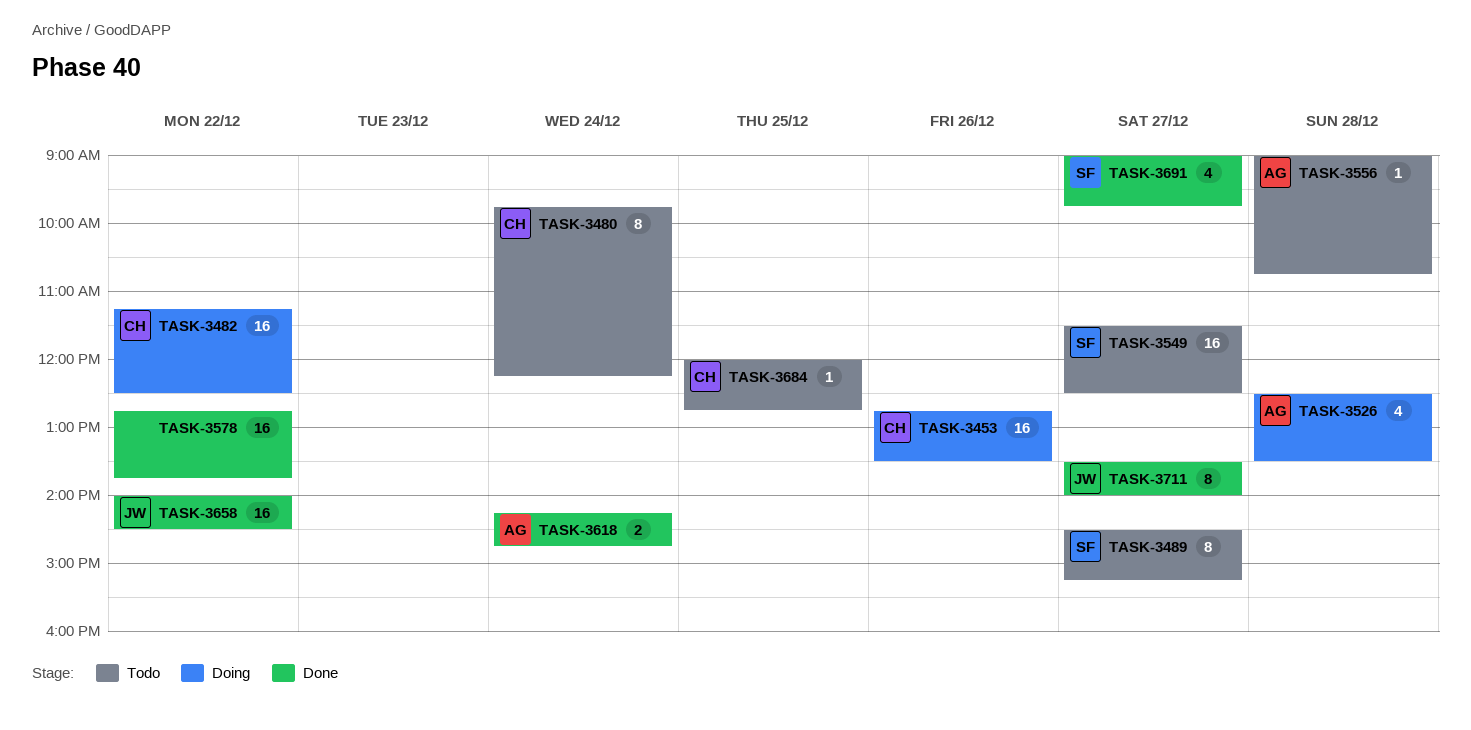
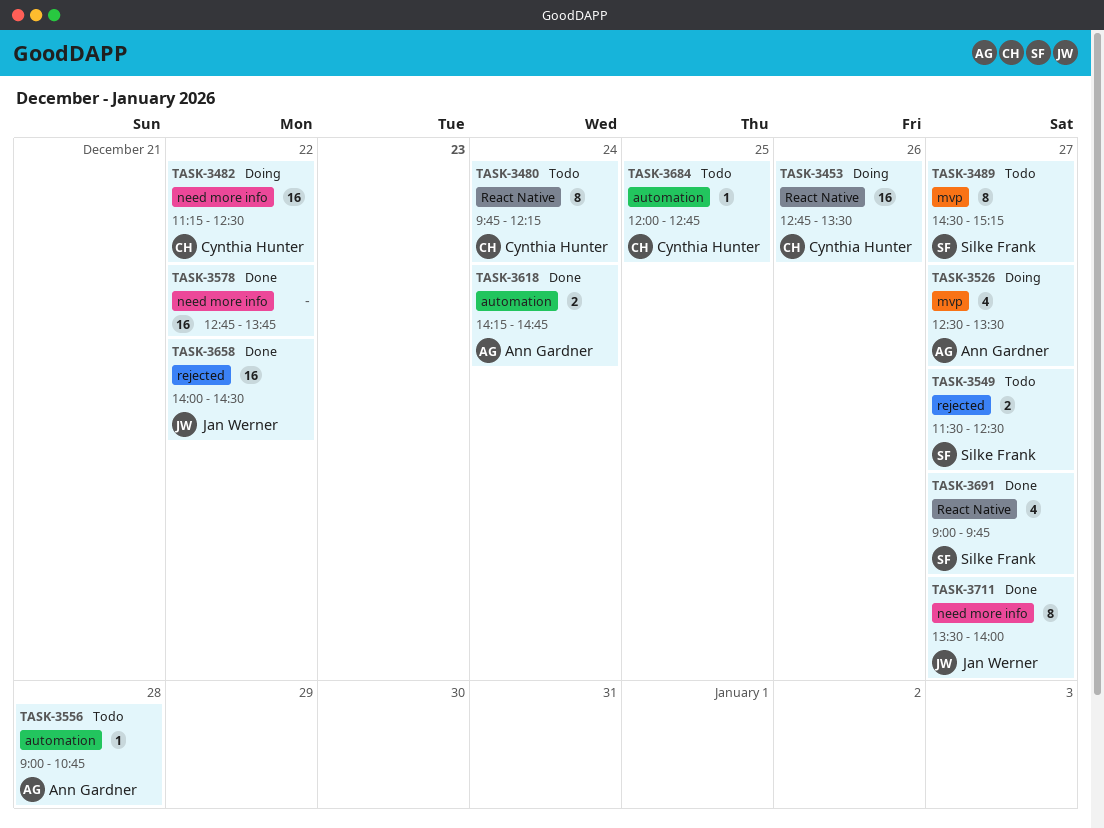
TASK-3526, day: Dec 28 -> Dec 27
TASK-3549, estimate: 16 -> 2

